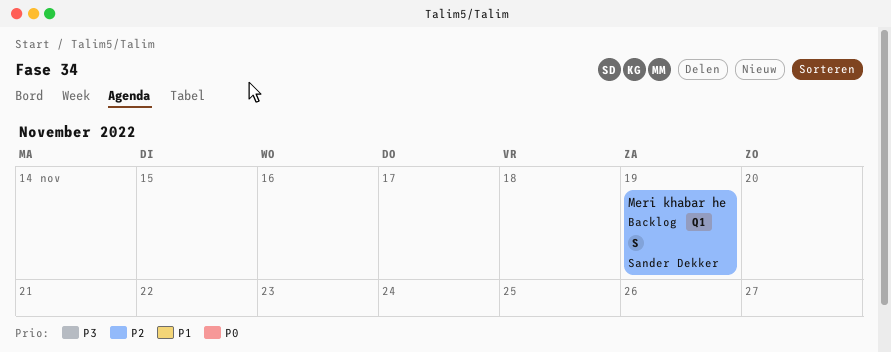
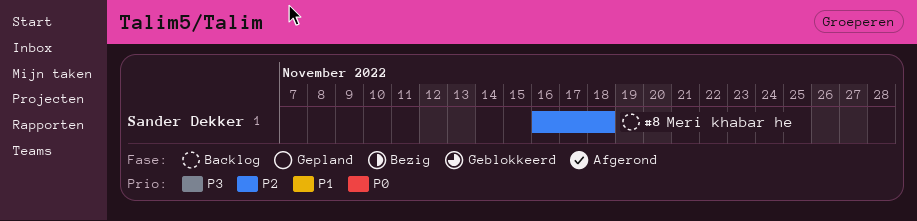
Meri khabar he, due: Nov 19 -> Nov 18

